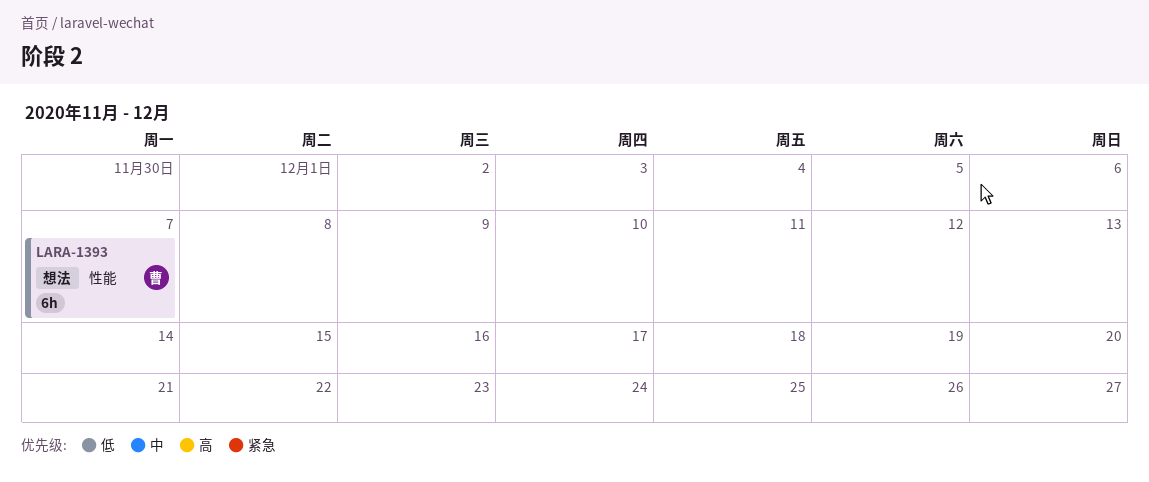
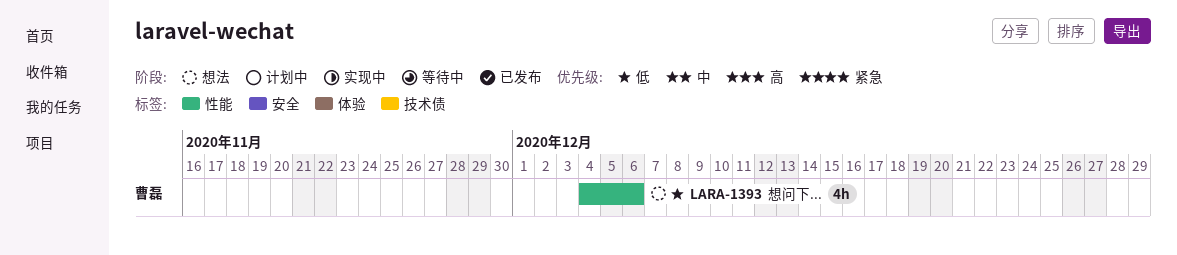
LARA-1393, estimate: 6h -> 4h
LARA-1393, due: Dec 7 -> Dec 6

